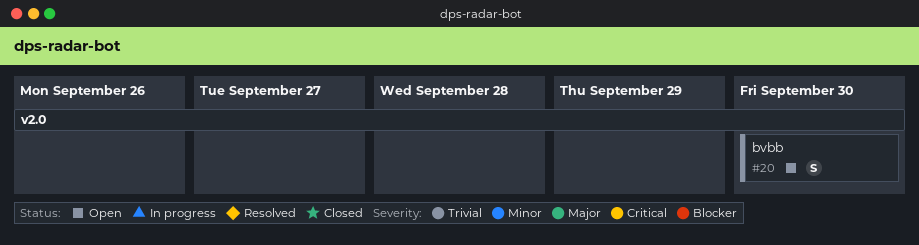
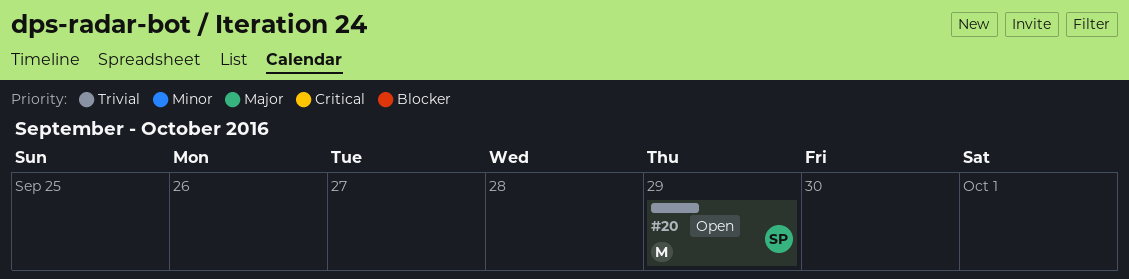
#20, estimate: S -> M
#20, due: Sep 30 -> Sep 29

